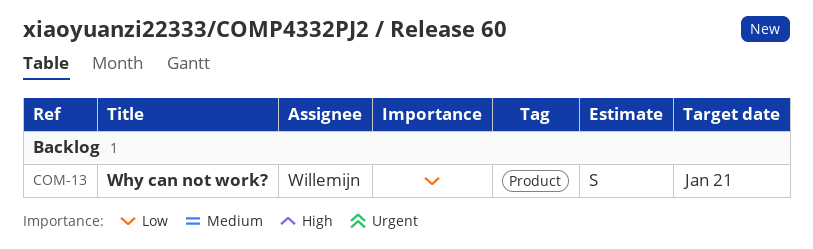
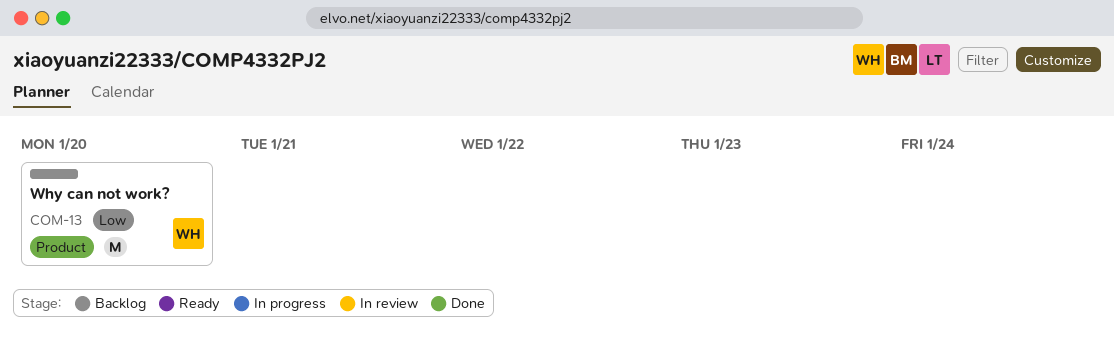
COM-13, estimate: S -> M
COM-13, due: Jan 21 -> Jan 20

